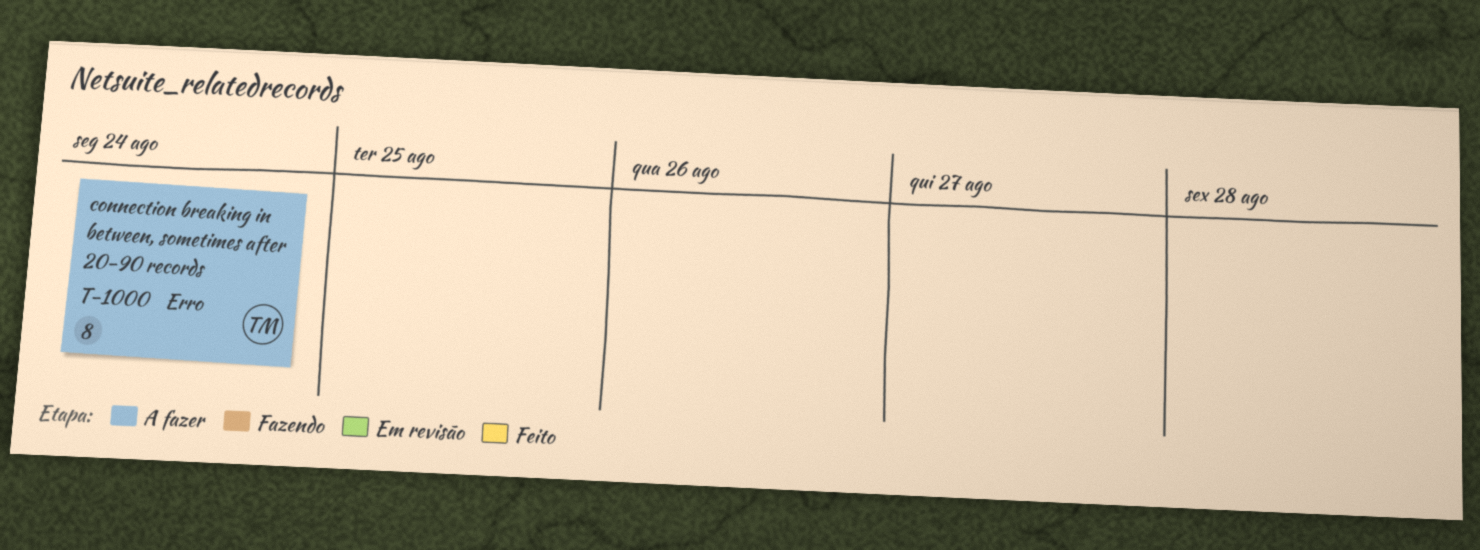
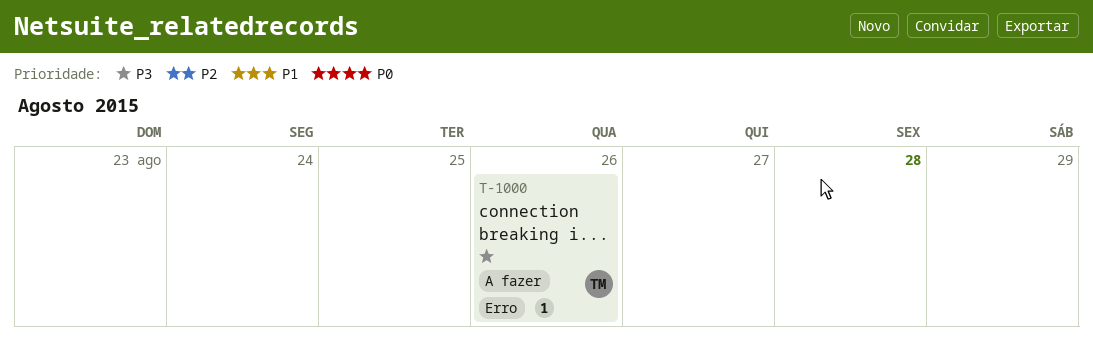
T-1000, estimate: 8 -> 1
T-1000, due: Aug 24 -> Aug 26

